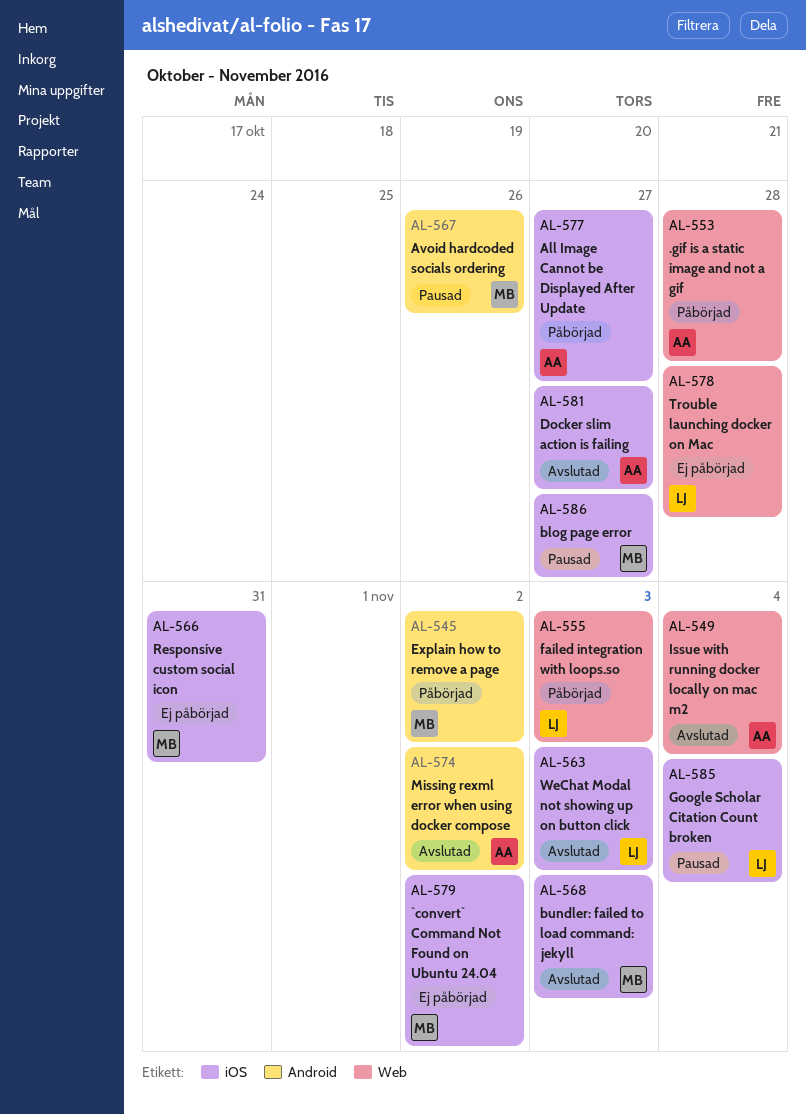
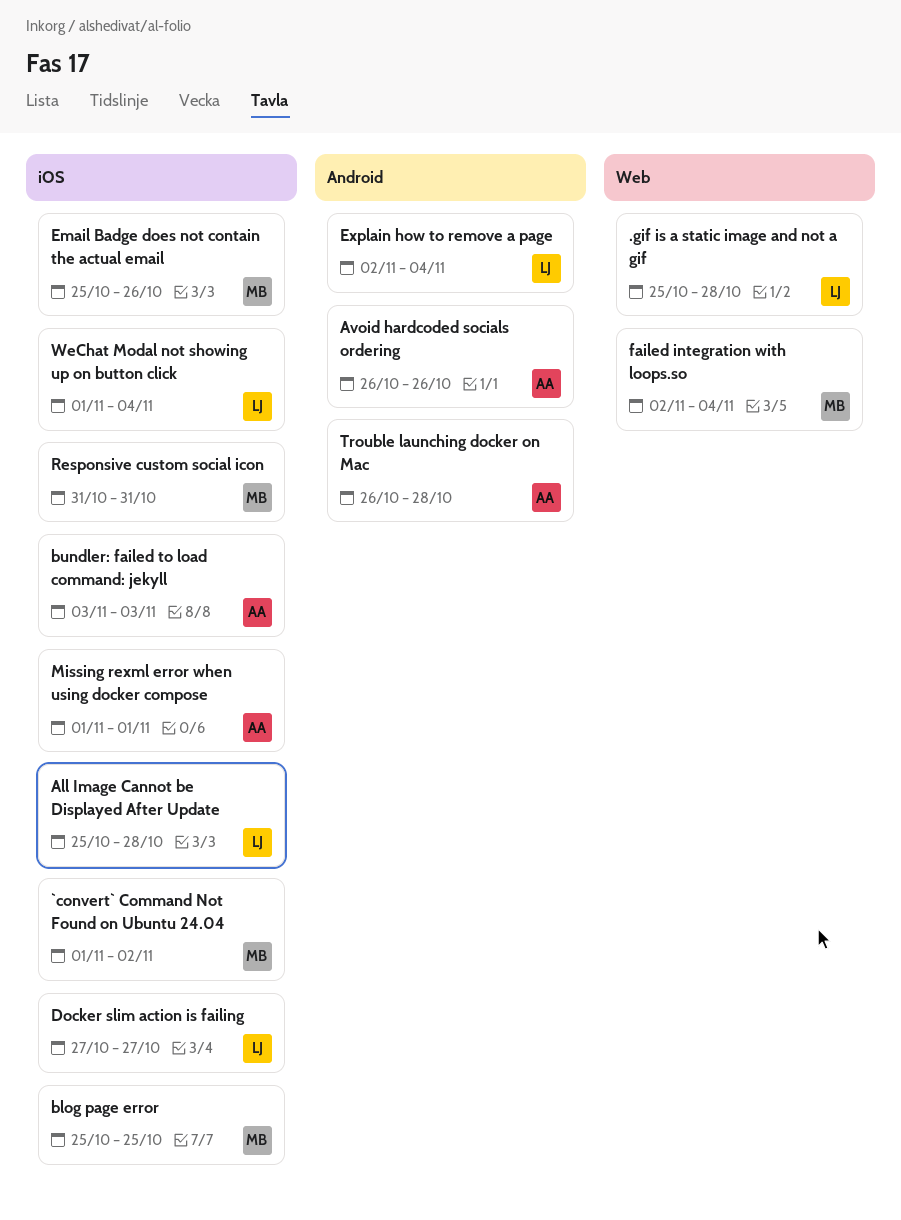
.gif is a static image and not a gif, owner: AA -> LJ
All Image Cannot be Displayed After Update, owner: AA -> LJ
All Image Cannot be Displayed After Update, due: Oct 27 -> Oct 28
Avoid hardcoded socials ordering, owner: MB -> AA
blog page error, due: Oct 27 -> Oct 25
bundler: failed to load command: jekyll, owner: MB -> AA
Docker slim action is failing, owner: AA -> LJ
Email Badge does not contain the actual email: none -> present
Explain how to remove a page, owner: MB -> LJ
Explain how to remove a page, due: Nov 2 -> Nov 4
failed integration with loops.so, owner: LJ -> MB
failed integration with loops.so, due: Nov 3 -> Nov 4
Google Scholar Citation Count broken: present -> none
Issue with running docker locally on mac m2: present -> none
Missing rexml error when using docker compose, label: Android -> iOS
Missing rexml error when using docker compose, due: Nov 2 -> Nov 1
Trouble launching docker on Mac, owner: LJ -> AA
Trouble launching docker on Mac, label: Web -> Android
WeChat Modal not showing up on button click, due: Nov 3 -> Nov 4

